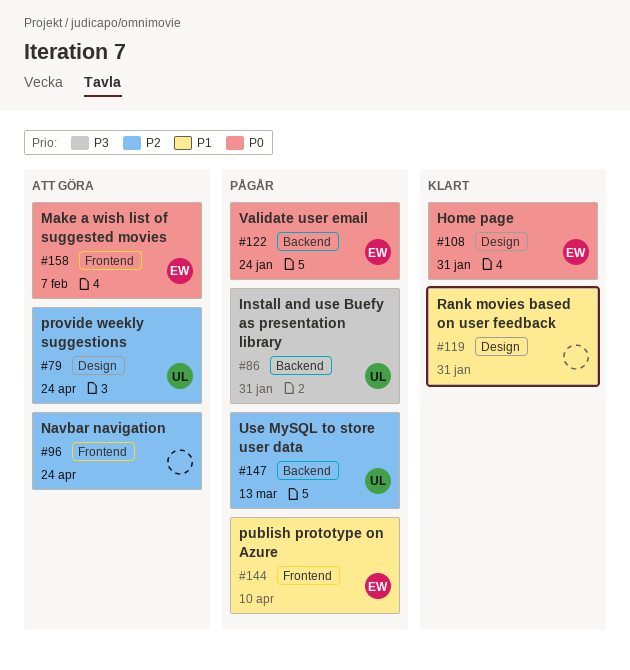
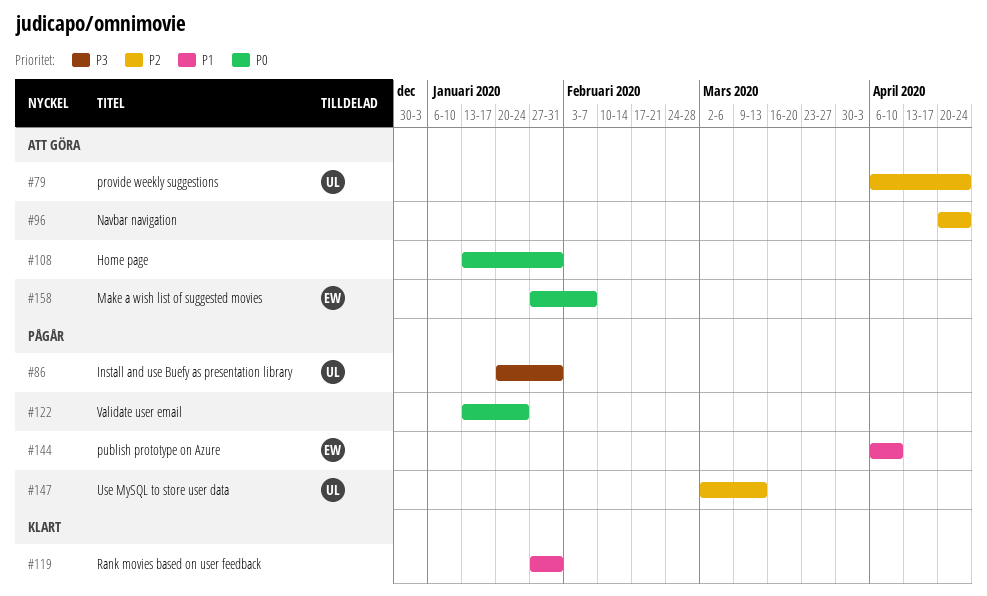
#108, status: Klart -> Att göra
#108, owner: EW -> none
#122, owner: EW -> none

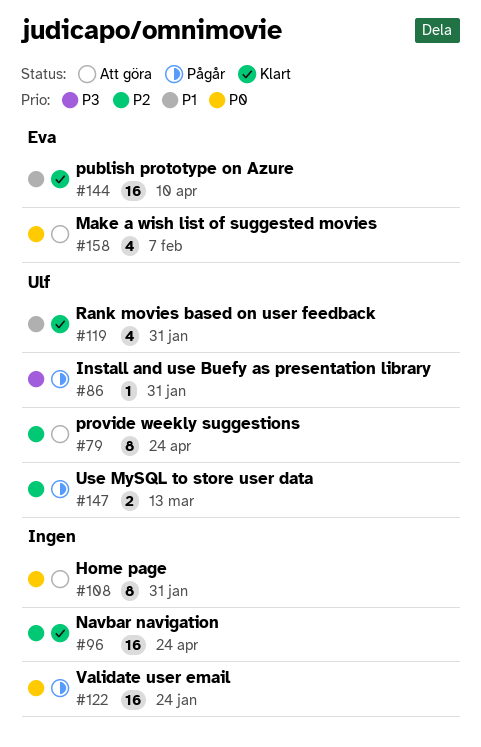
#96, status: Att göra -> Klart
#119, owner: none -> Ulf
#144, status: Pågår -> Klart

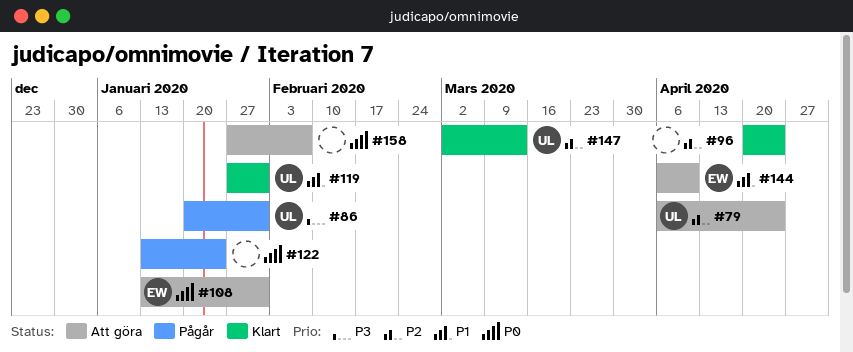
#108, owner: none -> Eva
#144, status: Klart -> Att göra
#147, status: Pågår -> Klart
#158, owner: Eva -> none

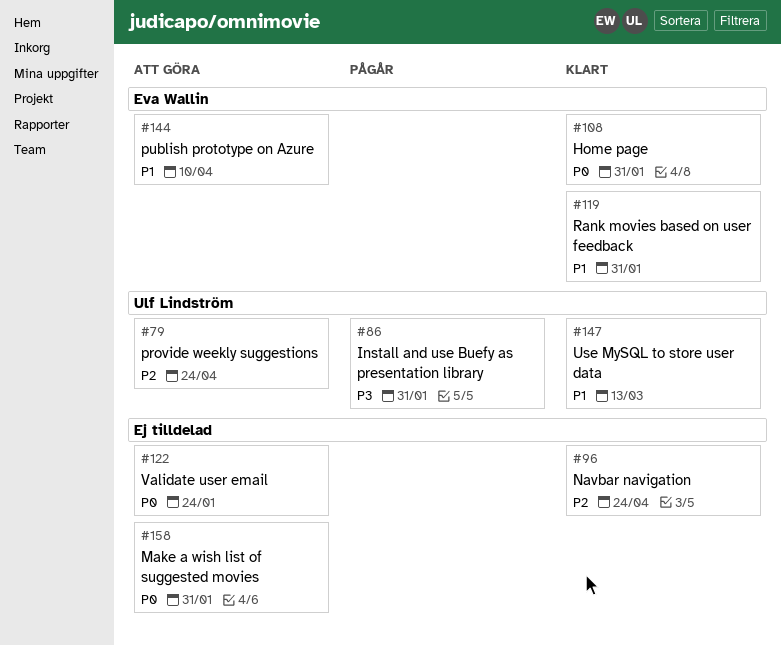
#108, status: Att göra -> Klart
#119, owner: Ulf Lindström -> Eva Wallin
#122, status: Pågår -> Att göra
#147, priority: P2 -> P1
#158, due: Feb 7 -> Jan 31

